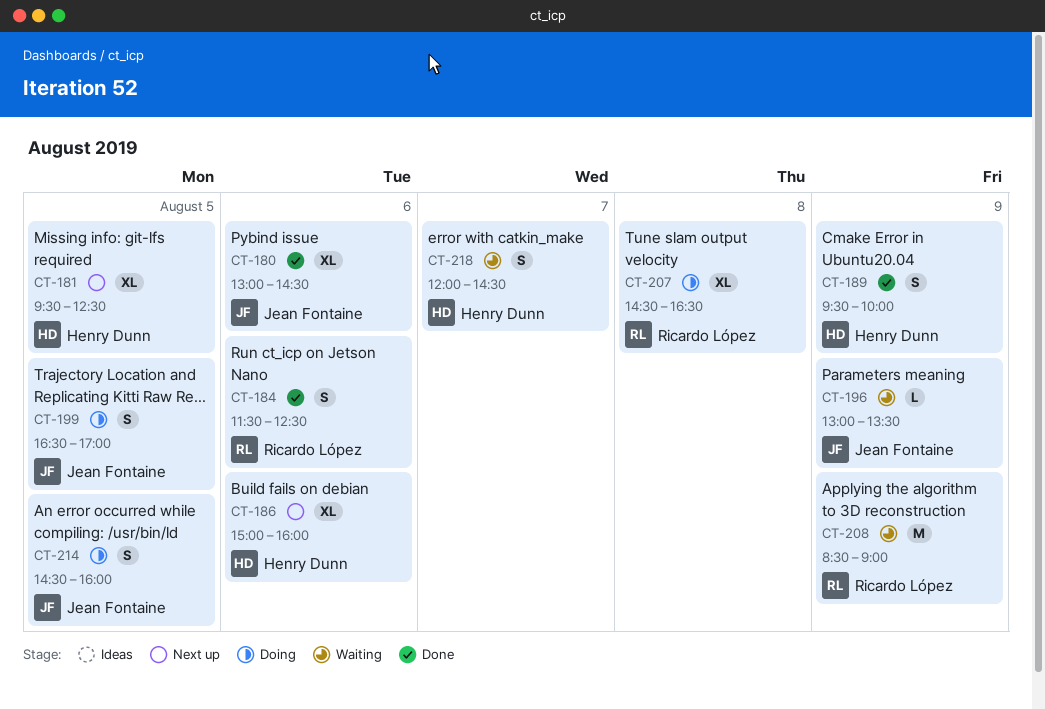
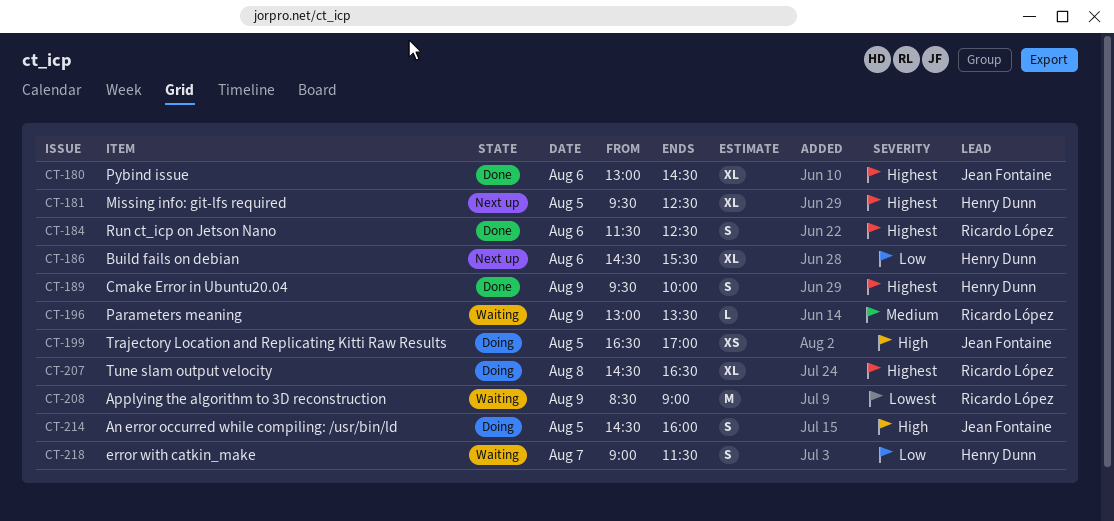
CT-186, begins: 15:00 -> 14:30
CT-186, ends: 16:00 -> 15:30
CT-196, owner: Jean Fontaine -> Ricardo López
CT-199, estimate: S -> XS
CT-218, begins: 12:00 -> 09:00
CT-218, ends: 14:30 -> 11:30

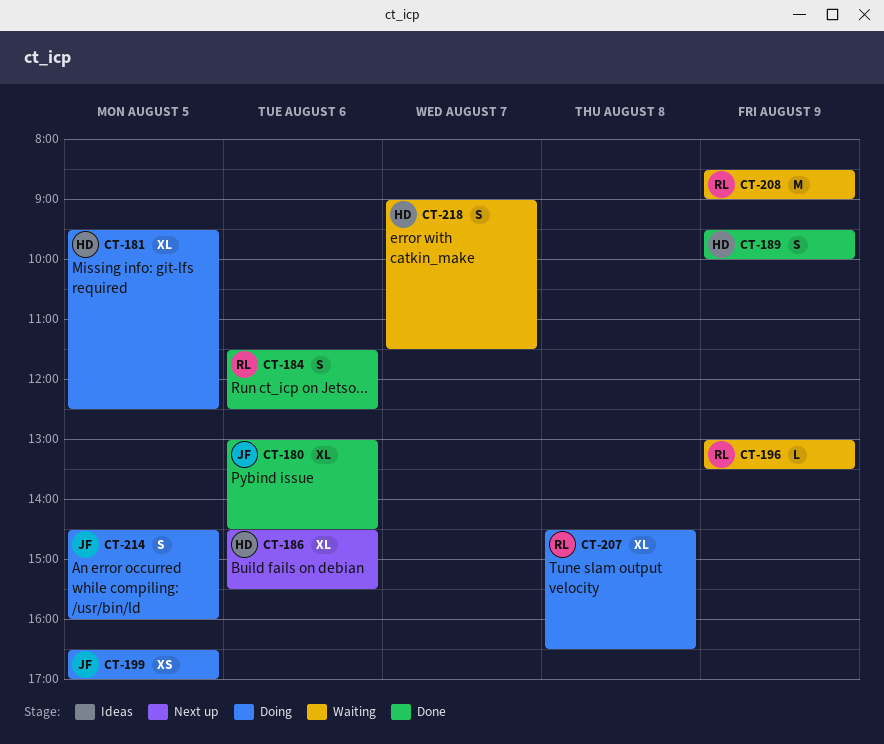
CT-181, status: Next up -> Doing

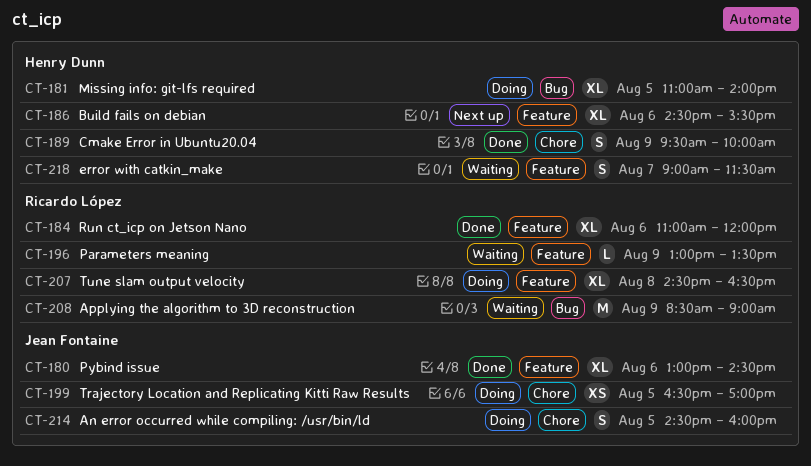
CT-181, begins: 09:30 -> 11:00
CT-181, ends: 12:30 -> 14:00
CT-184, estimate: S -> XL
CT-184, begins: 11:30 -> 11:00
CT-184, ends: 12:30 -> 12:00

